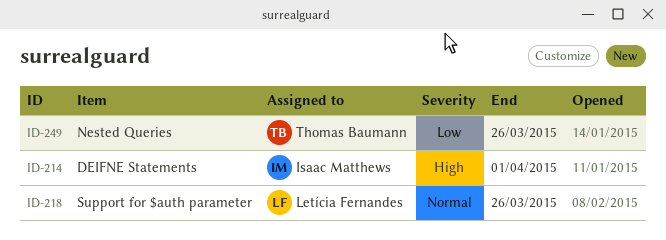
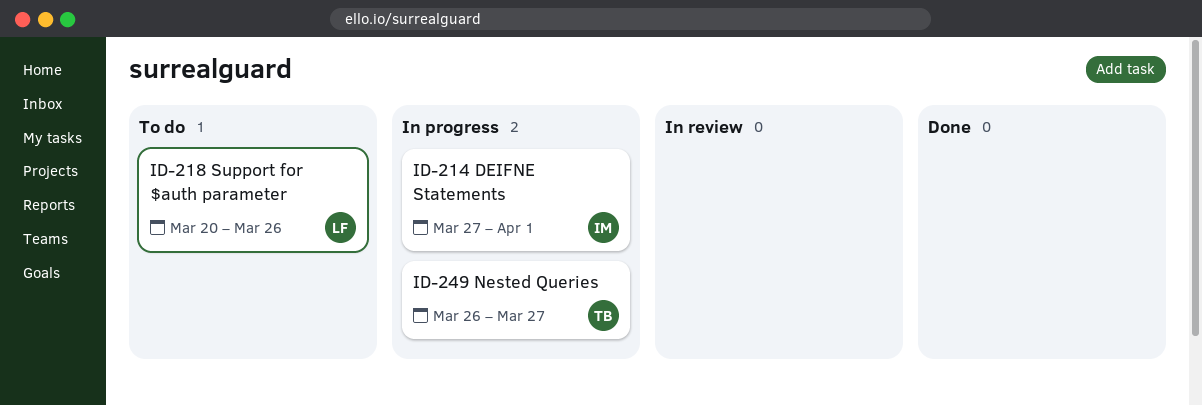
ID-249, due: Mar 26 -> Mar 27

